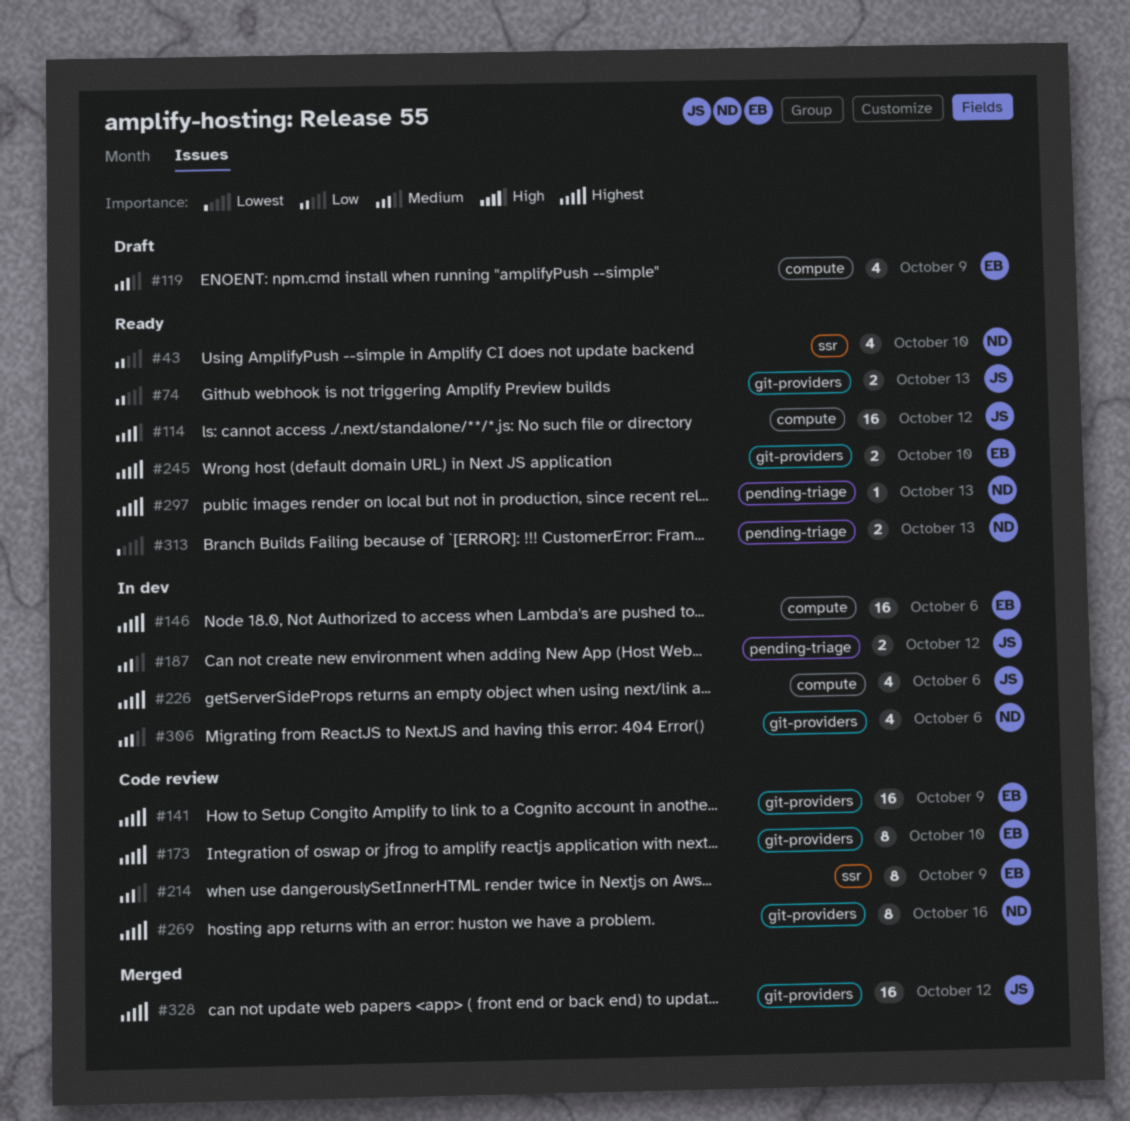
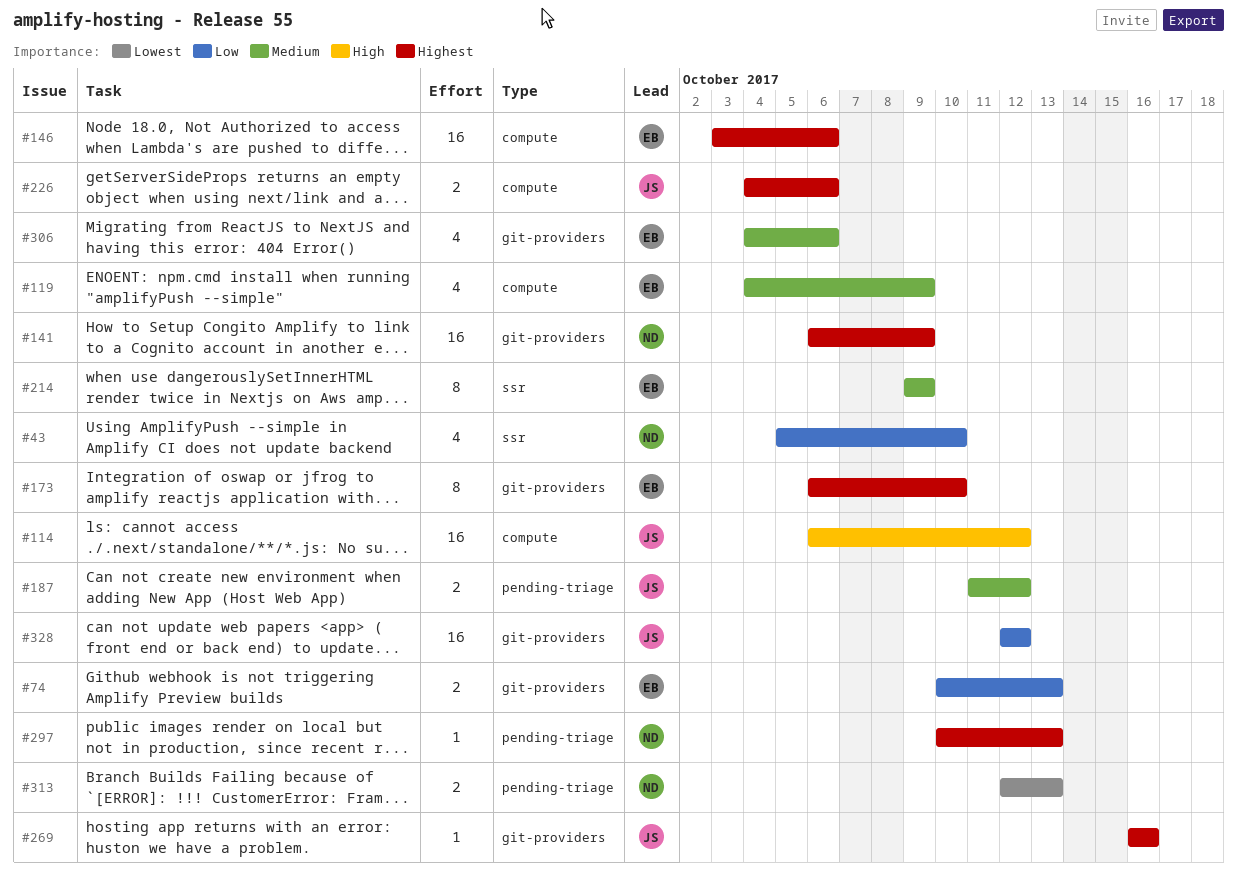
#74, owner: JS -> EB
#141, owner: EB -> ND
#226, estimate: 4 -> 2
#245: present -> none
#269, owner: ND -> JS
#269, estimate: 8 -> 1
#306, owner: ND -> EB
#328, priority: Highest -> Low

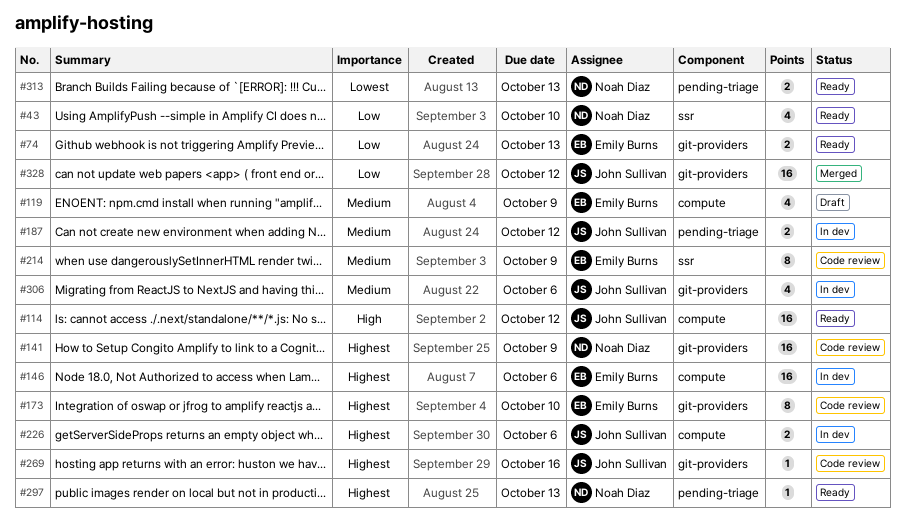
#306, owner: Emily Burns -> John Sullivan

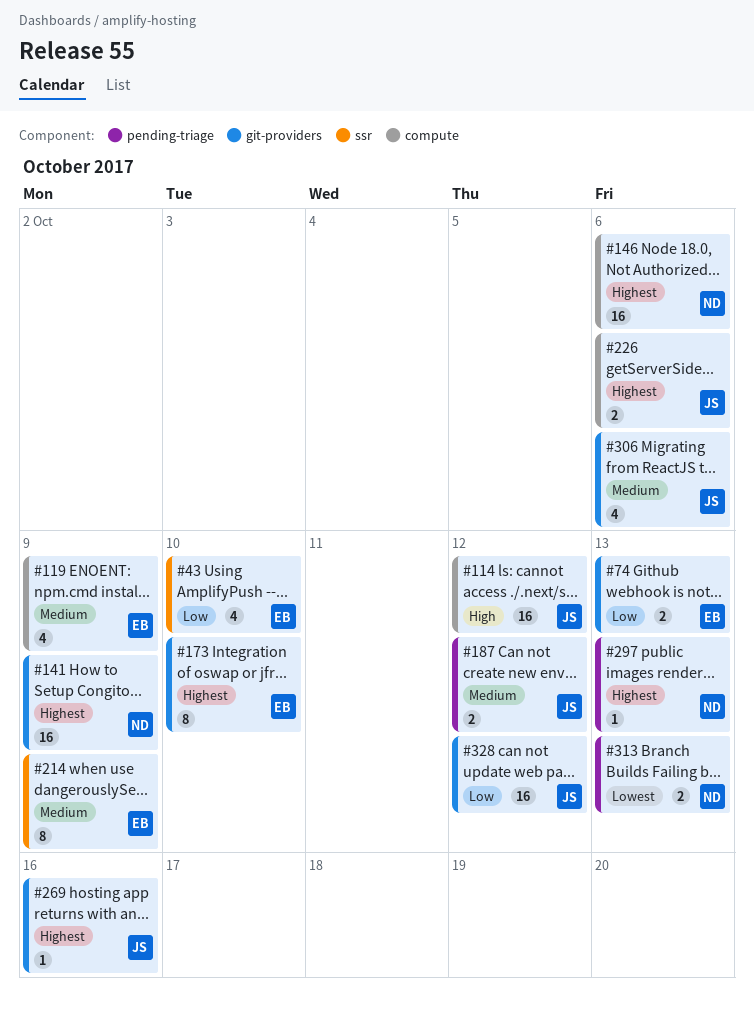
#43, owner: Noah Diaz -> Emily Burns
#146, owner: Emily Burns -> Noah Diaz

